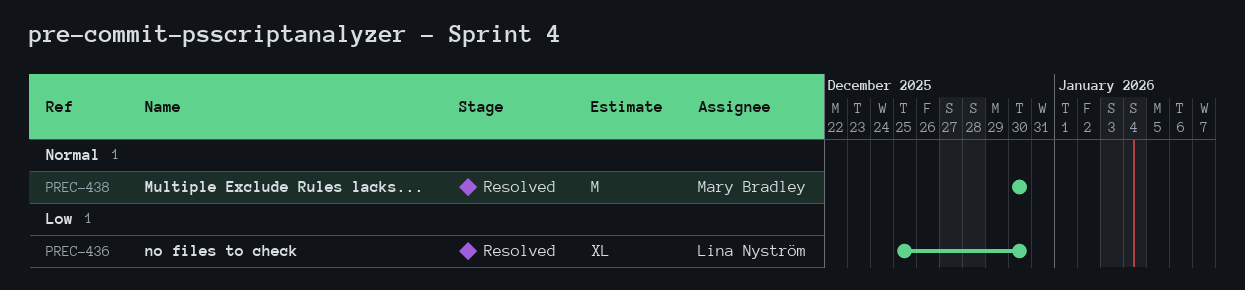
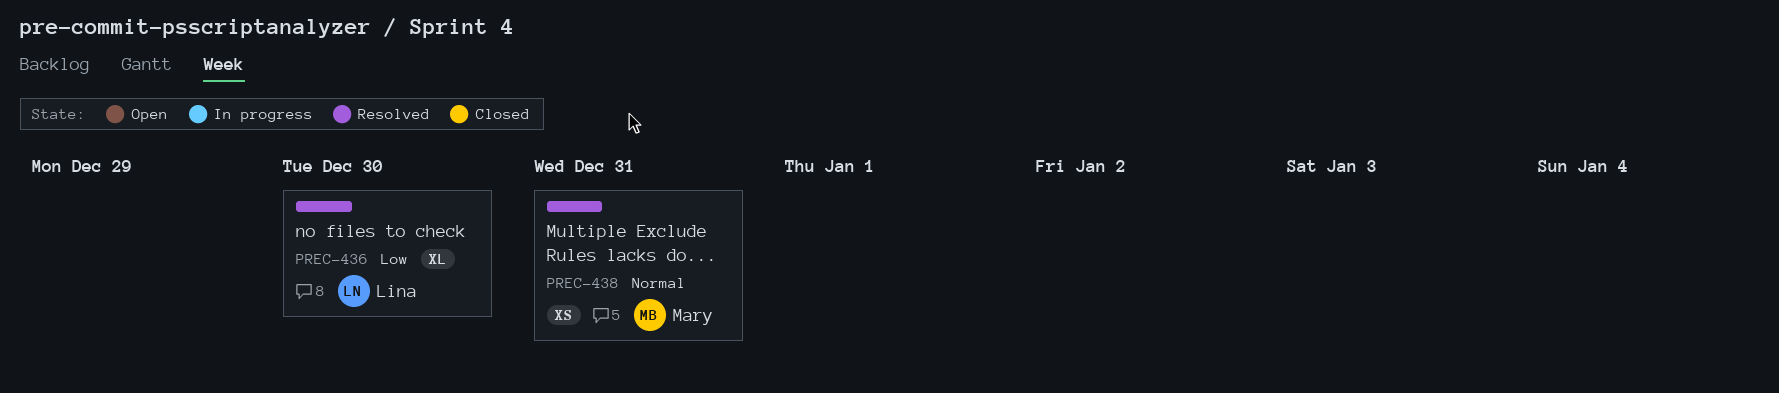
PREC-438, estimate: M -> XS
PREC-438, due: Dec 30 -> Dec 31

